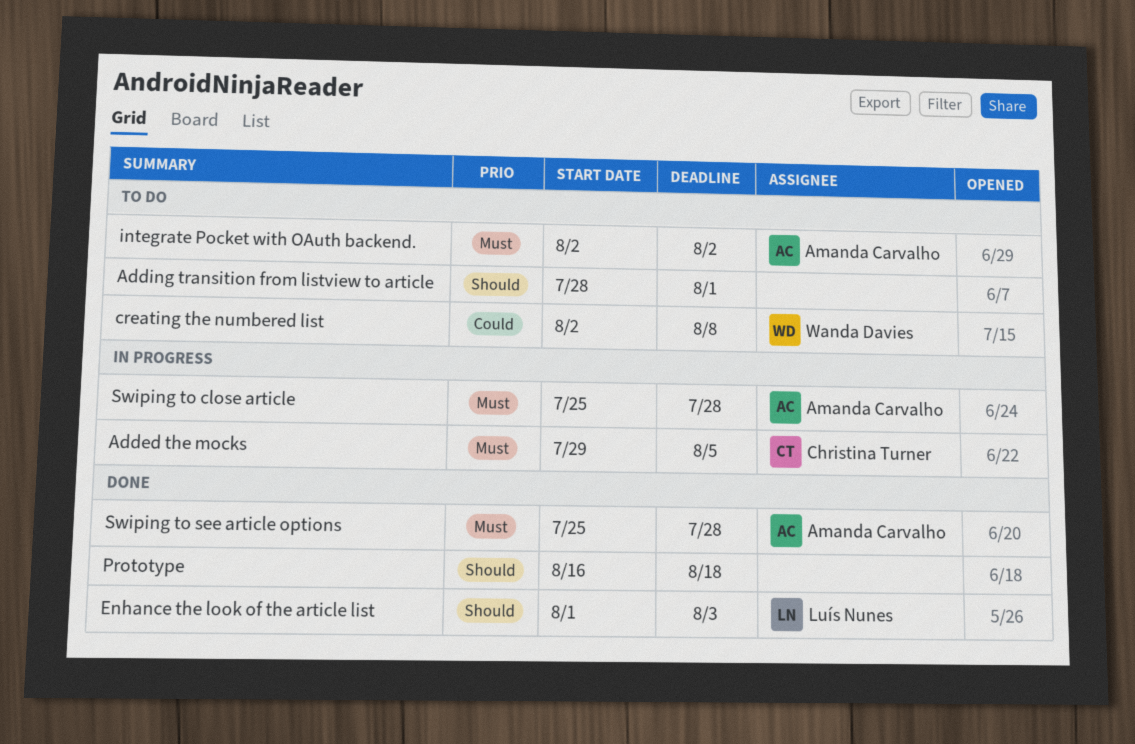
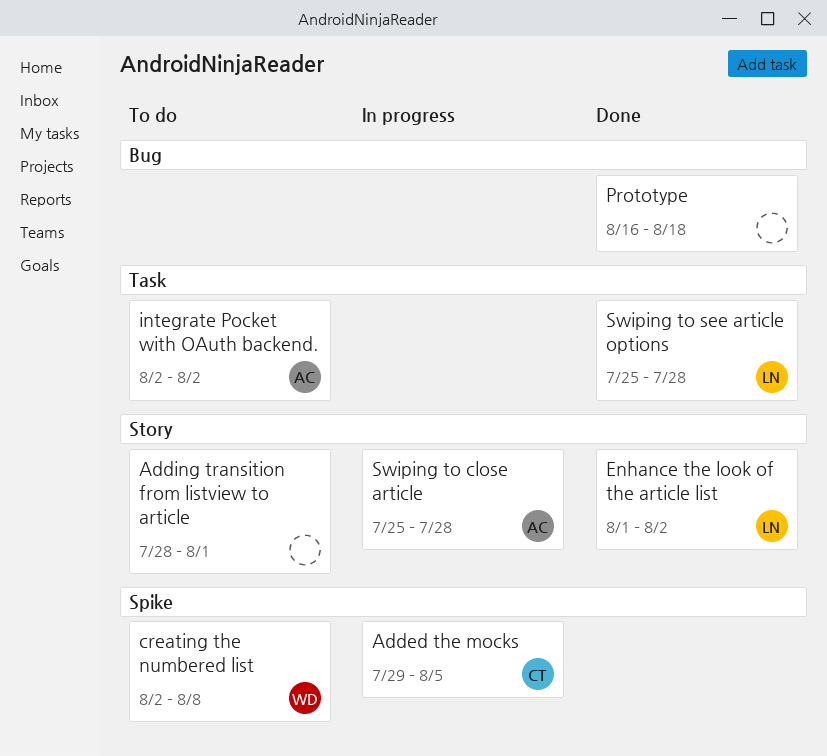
Enhance the look of the article list, due: Aug 3 -> Aug 2
Swiping to see article options, owner: Amanda Carvalho -> Luís Nunes

